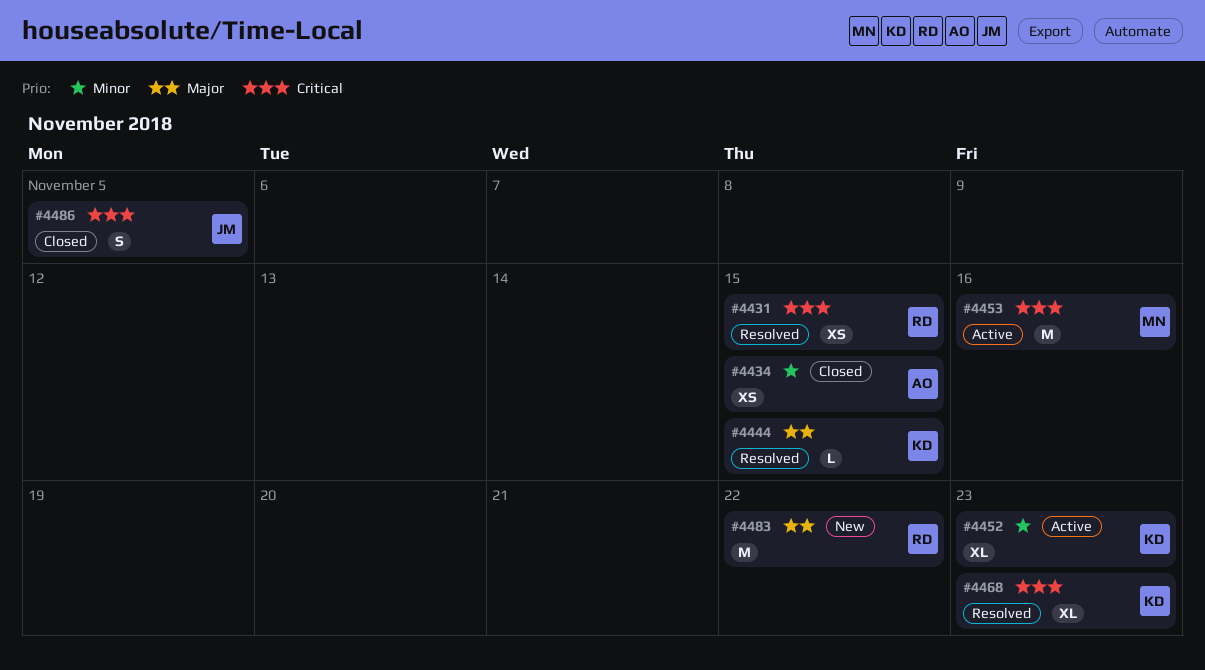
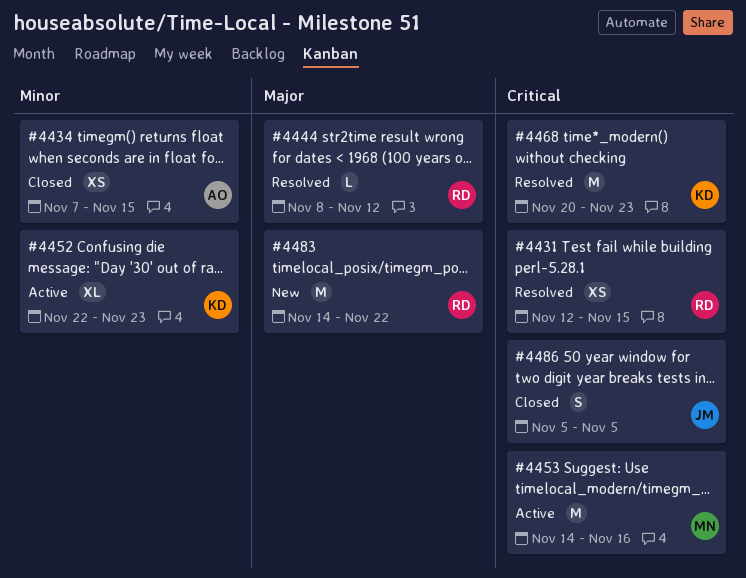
#4444, owner: KD -> RD
#4444, due: Nov 15 -> Nov 12
#4468, estimate: XL -> M

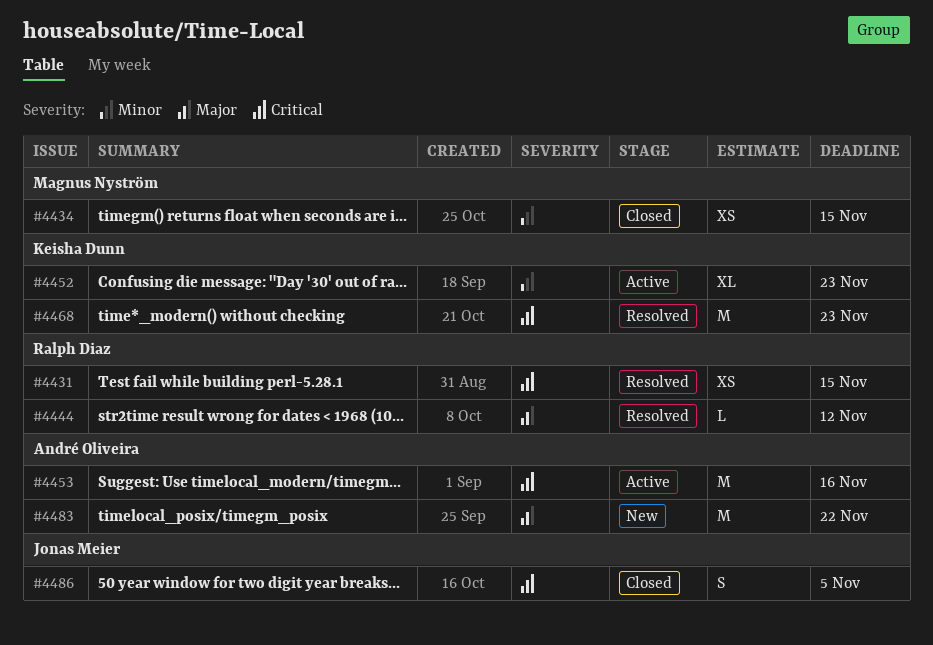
#4434, owner: André Oliveira -> Magnus Nyström
#4453, owner: Magnus Nyström -> André Oliveira
#4483, owner: Ralph Diaz -> André Oliveira

